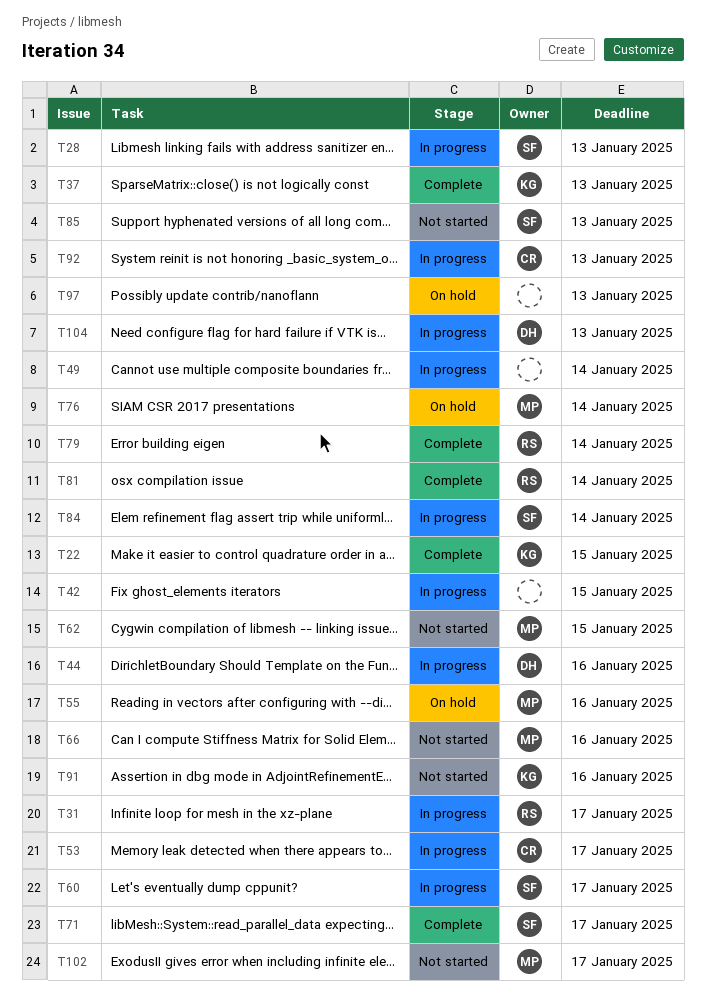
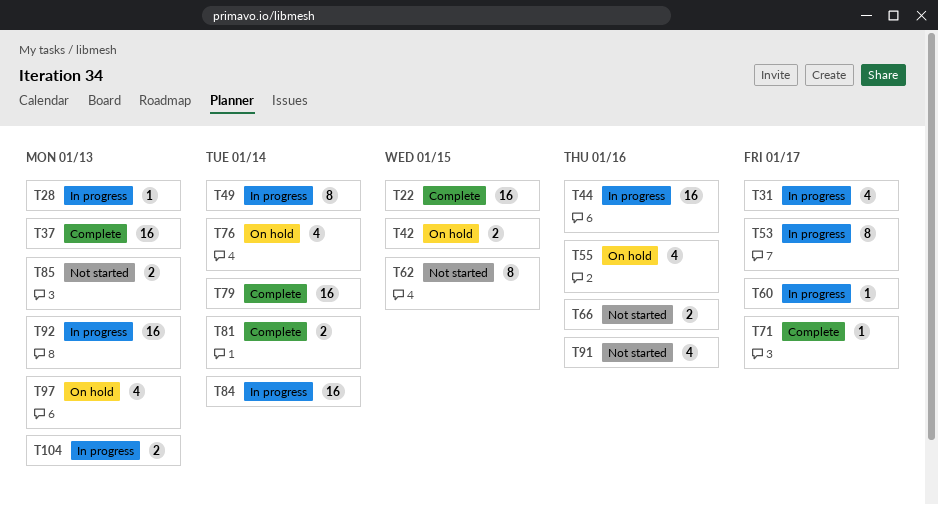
T42, status: In progress -> On hold
T102: present -> none

